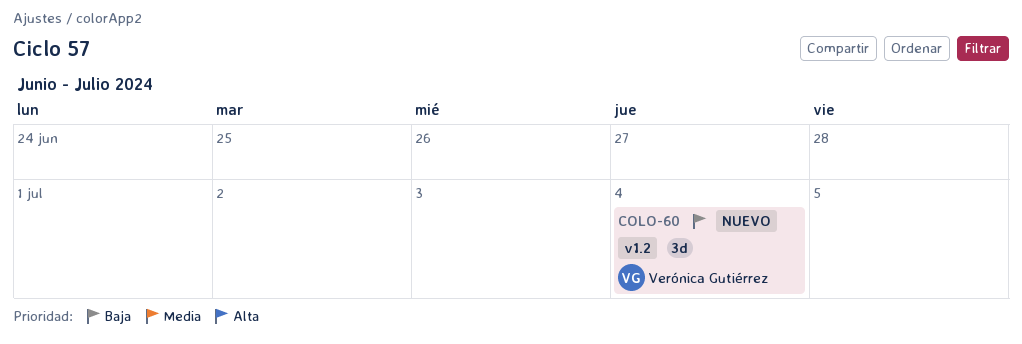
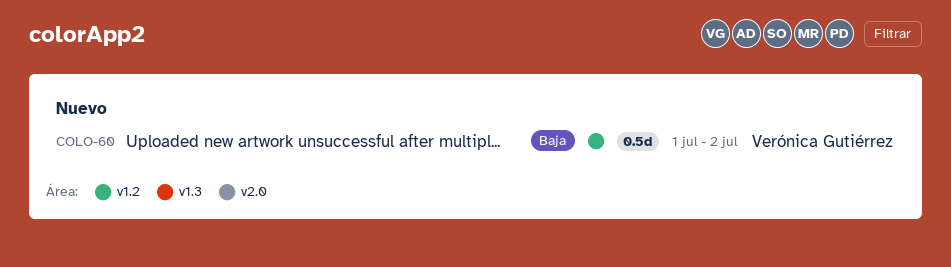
COLO-60, estimate: 3d -> 0.5d
COLO-60, due: Jul 4 -> Jul 2

